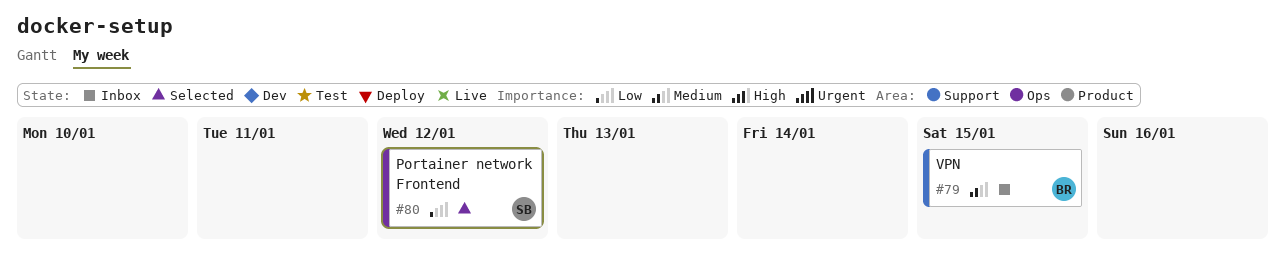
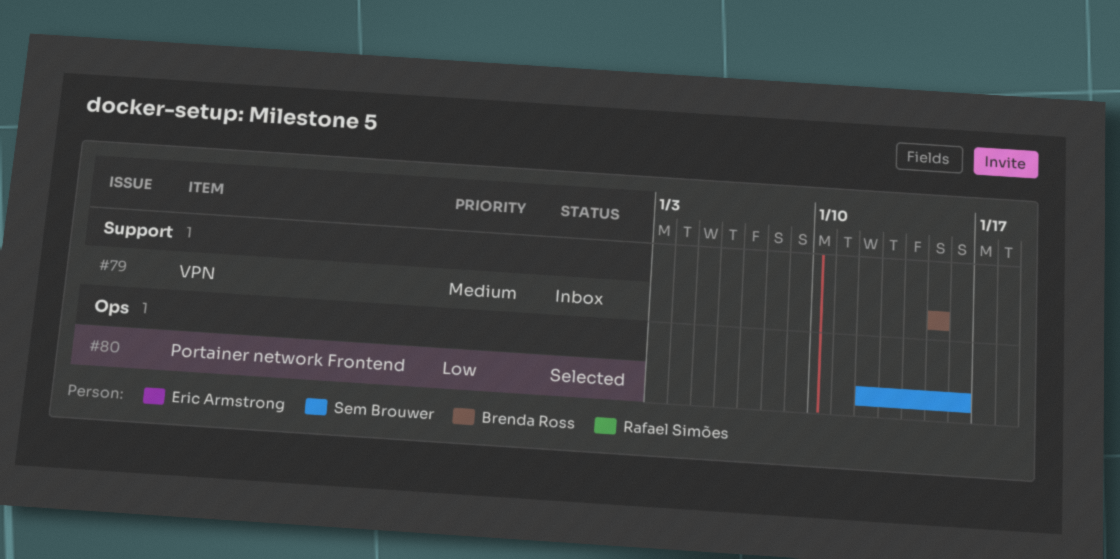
#80, due: Jan 12 -> Jan 16

